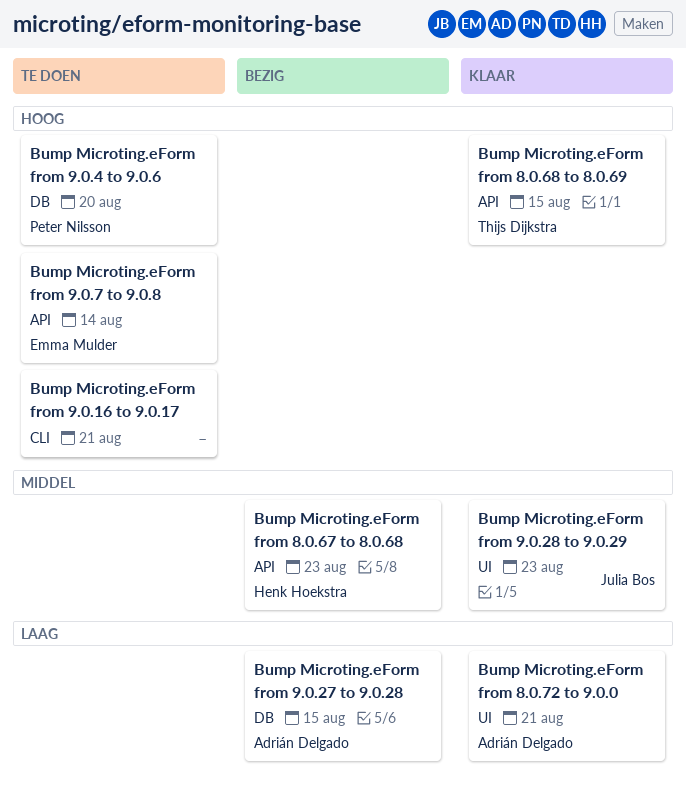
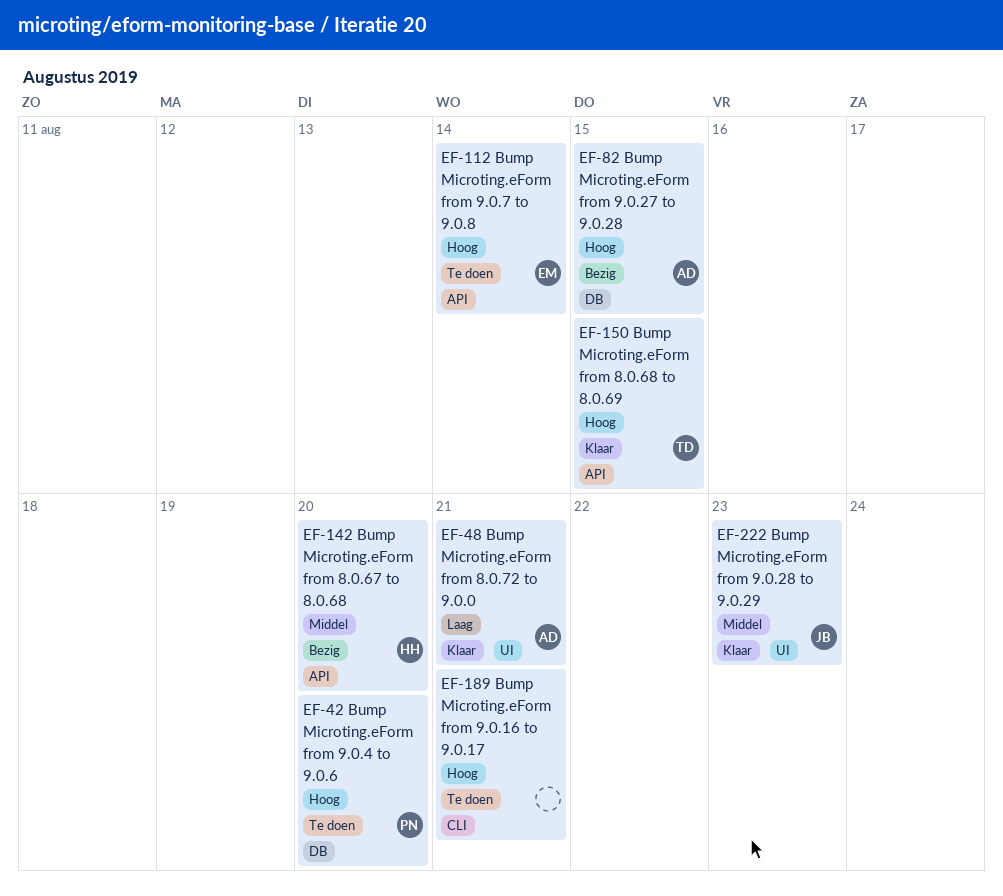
Bump Microting.eForm from 8.0.67 to 8.0.68, due: Aug 23 -> Aug 20
Bump Microting.eForm from 9.0.27 to 9.0.28, priority: Laag -> Hoog

